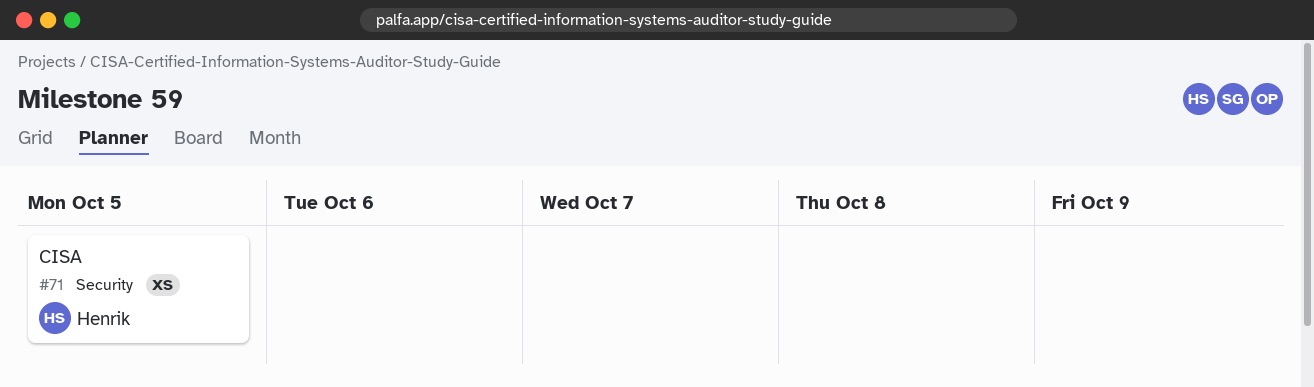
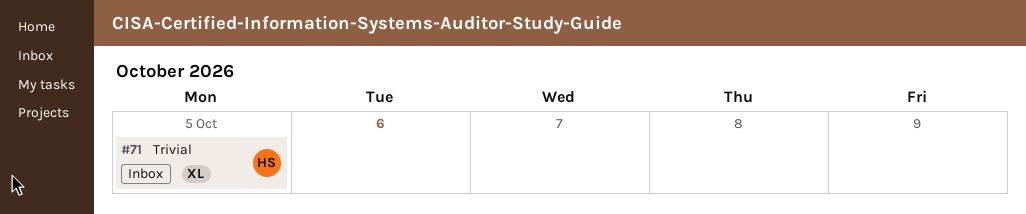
#71, estimate: XS -> XL

